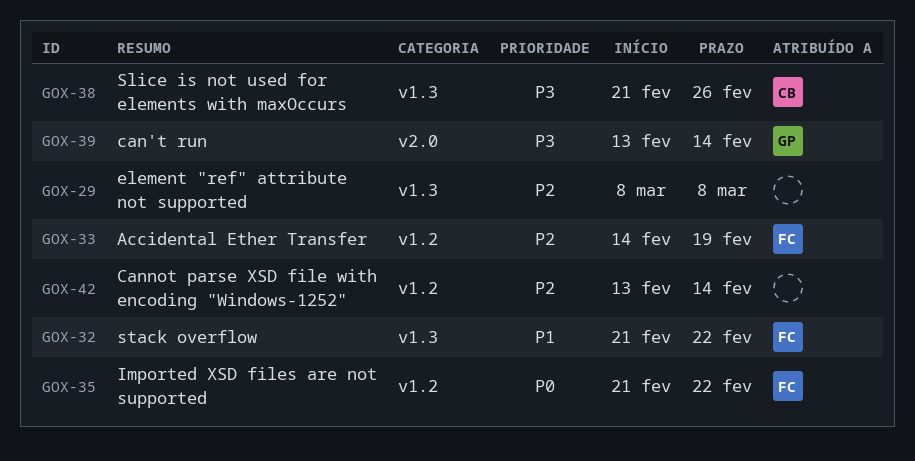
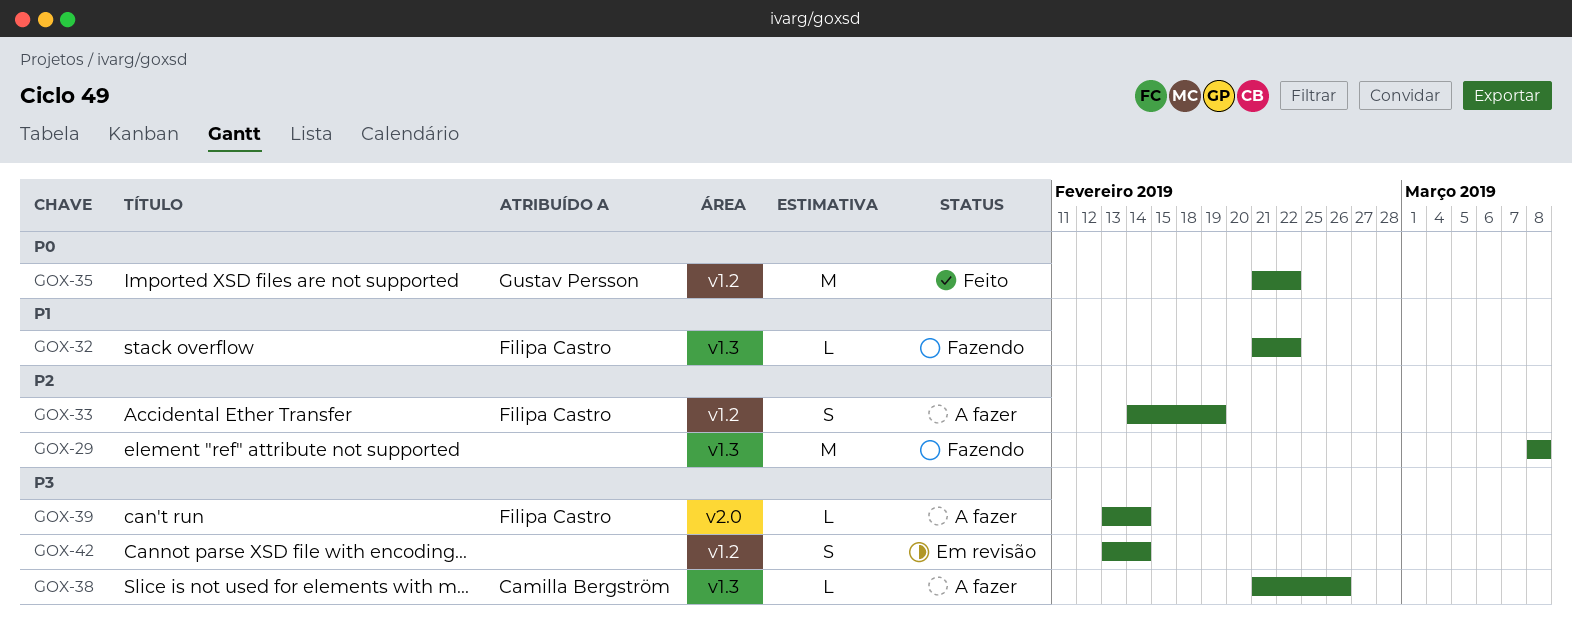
GOX-35, owner: Filipa Castro -> Gustav Persson
GOX-39, owner: Gustav Persson -> Filipa Castro
GOX-42, priority: P2 -> P3

